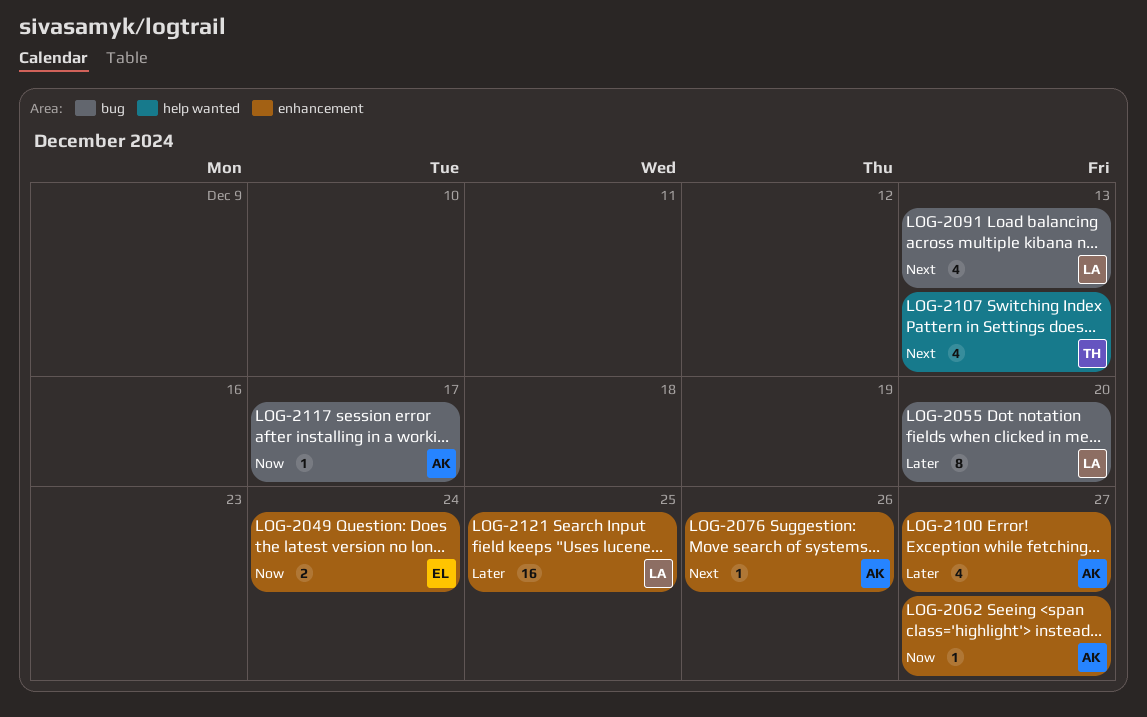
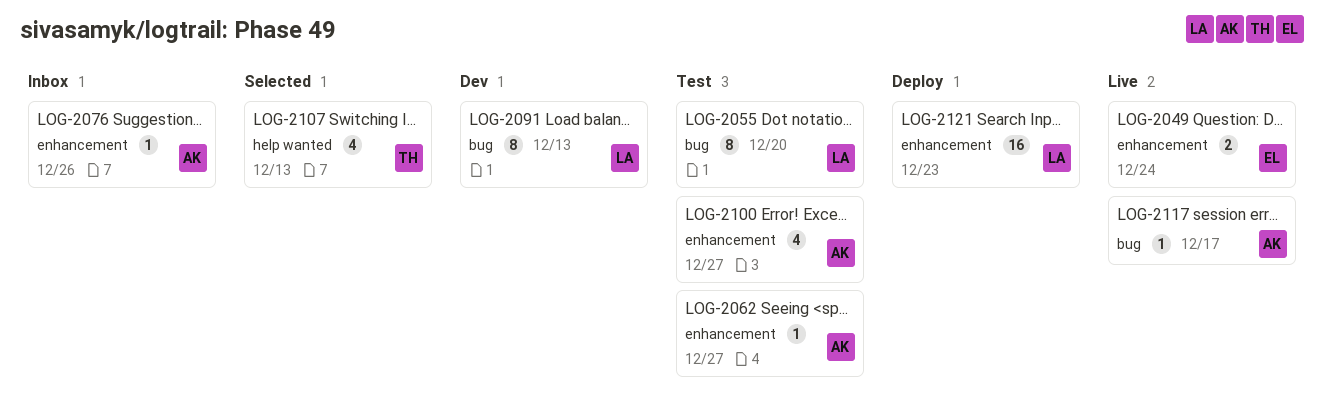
LOG-2091, estimate: 4 -> 8
LOG-2121, due: Dec 25 -> Dec 23

